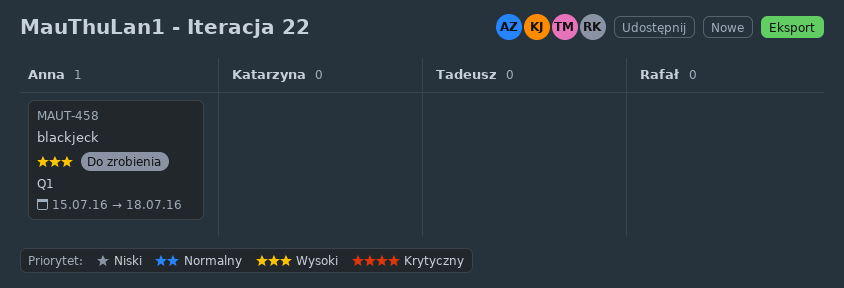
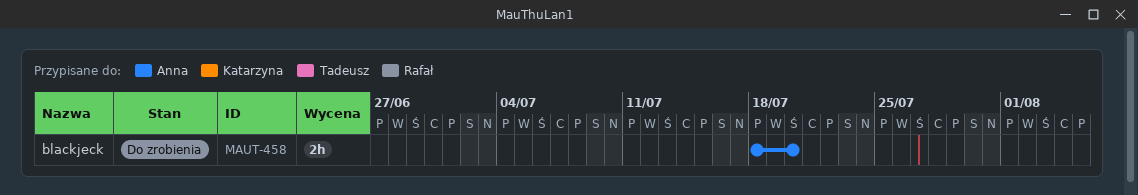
MAUT-458, start: Jul 15 -> Jul 18
MAUT-458, due: Jul 18 -> Jul 20

